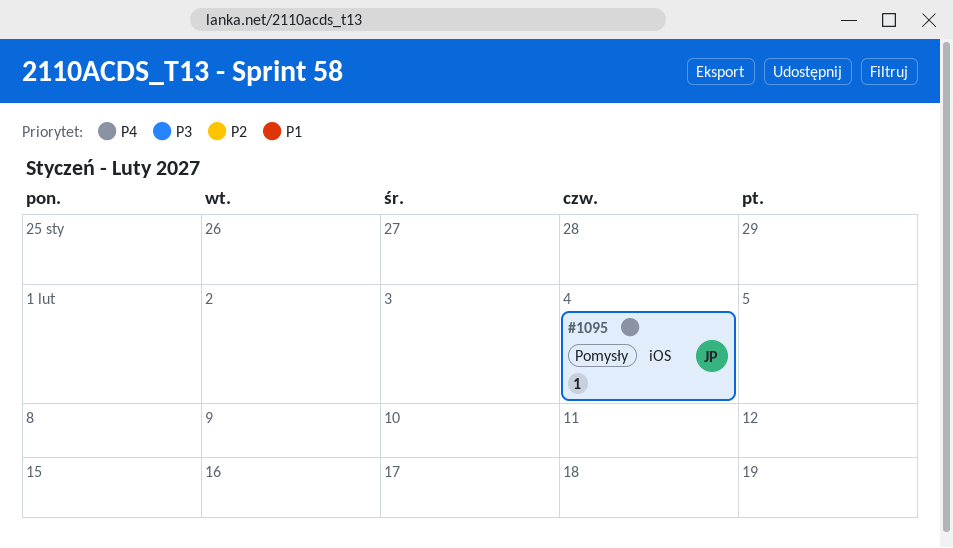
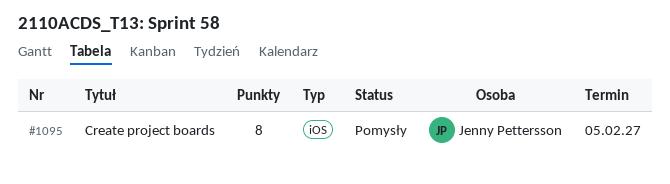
#1095, estimate: 1 -> 8
#1095, due: Feb 4 -> Feb 5

